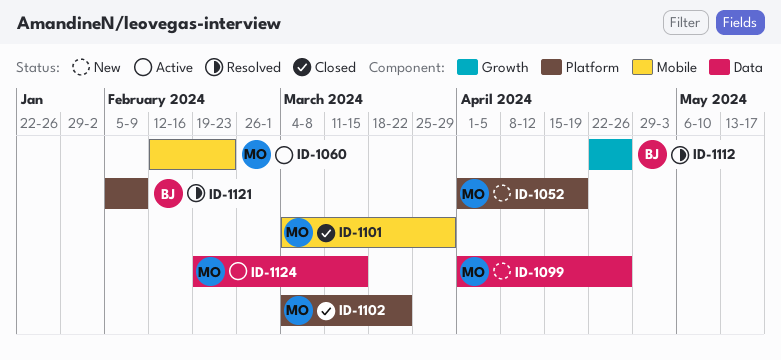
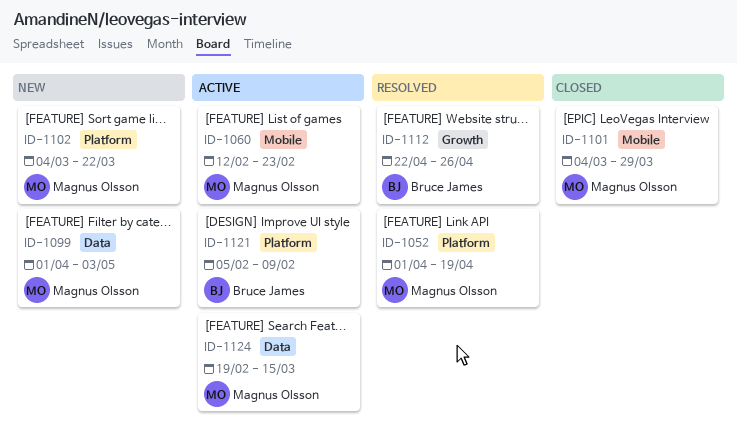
ID-1052, status: New -> Resolved
ID-1099, due: Apr 26 -> May 3
ID-1102, status: Closed -> New
ID-1121, status: Resolved -> Active

